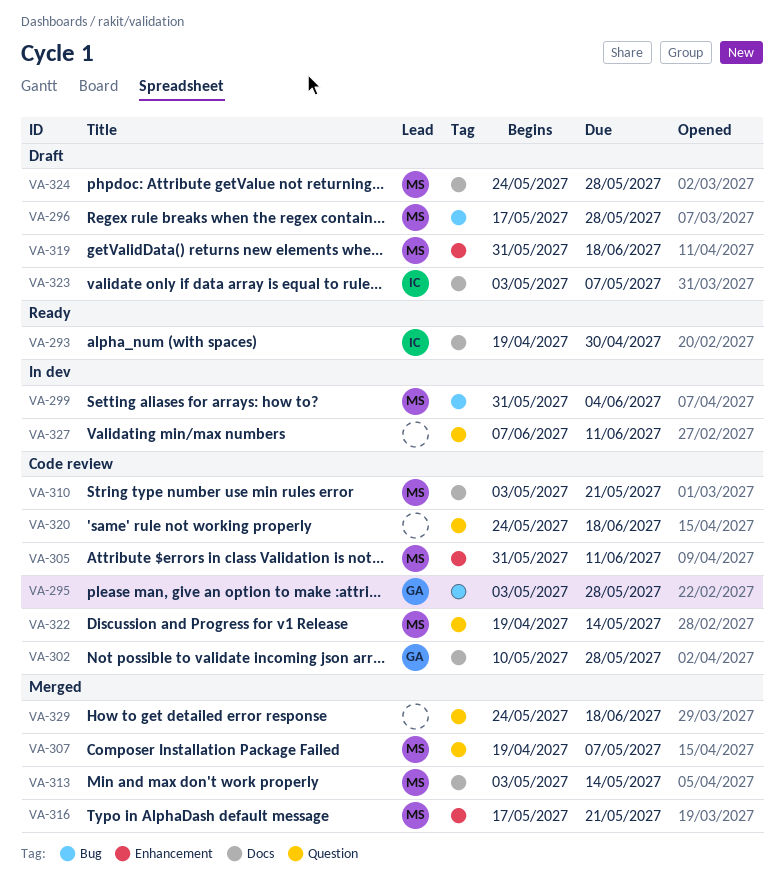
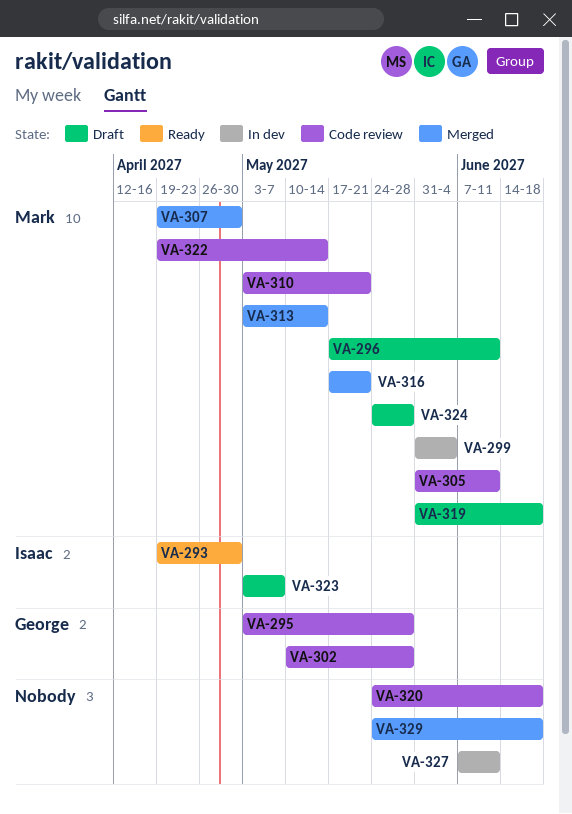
VA-296, due: May 28 -> Jun 11
VA-307, due: May 7 -> Apr 30

